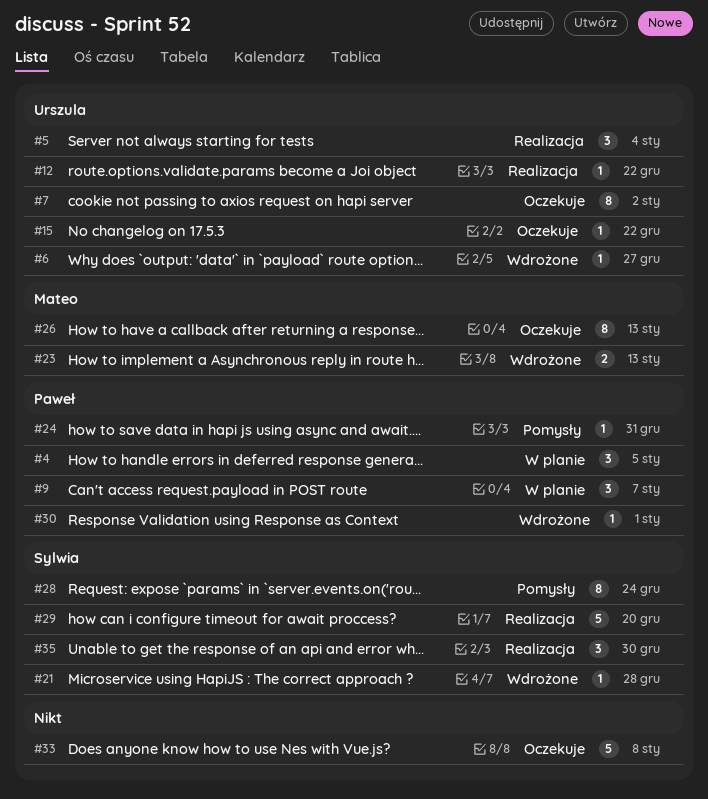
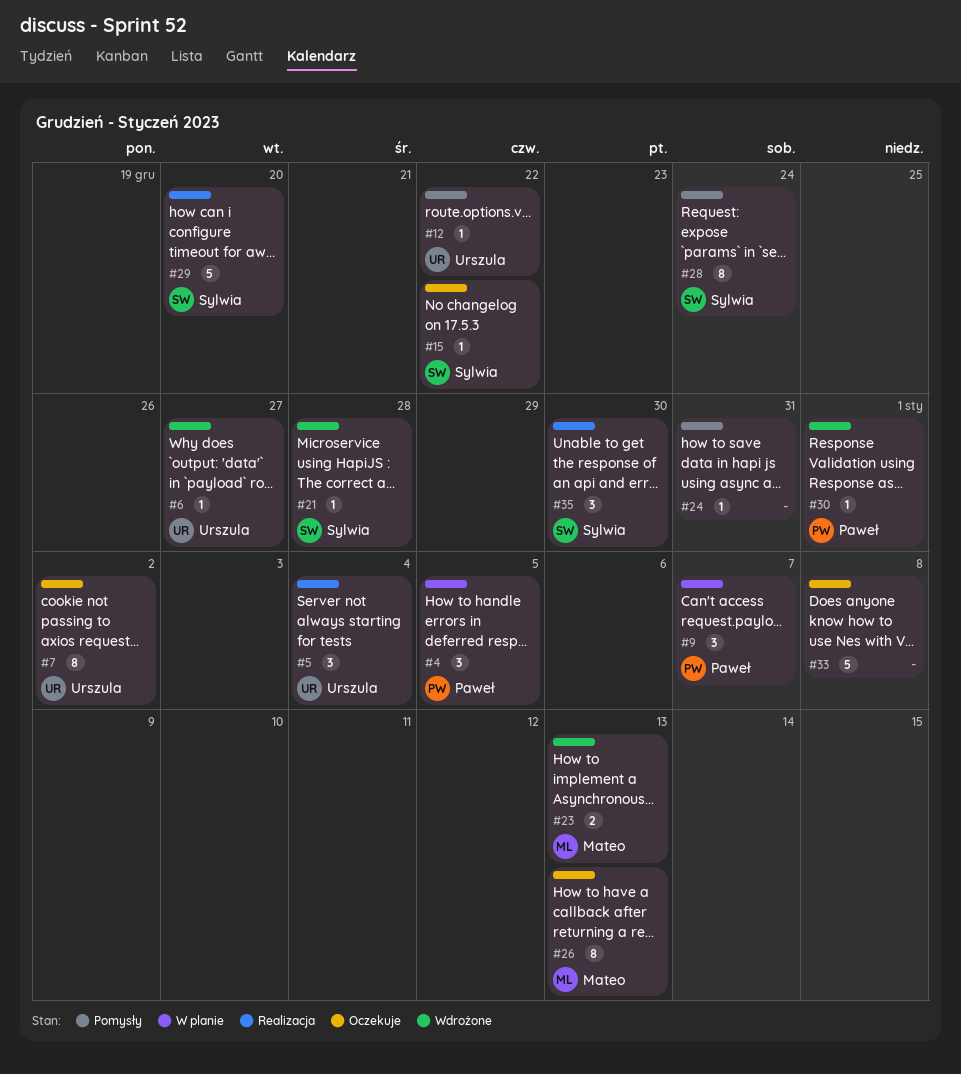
#12, status: Realizacja -> Pomysły
#15, owner: Urszula -> Sylwia
#24, owner: Paweł -> none

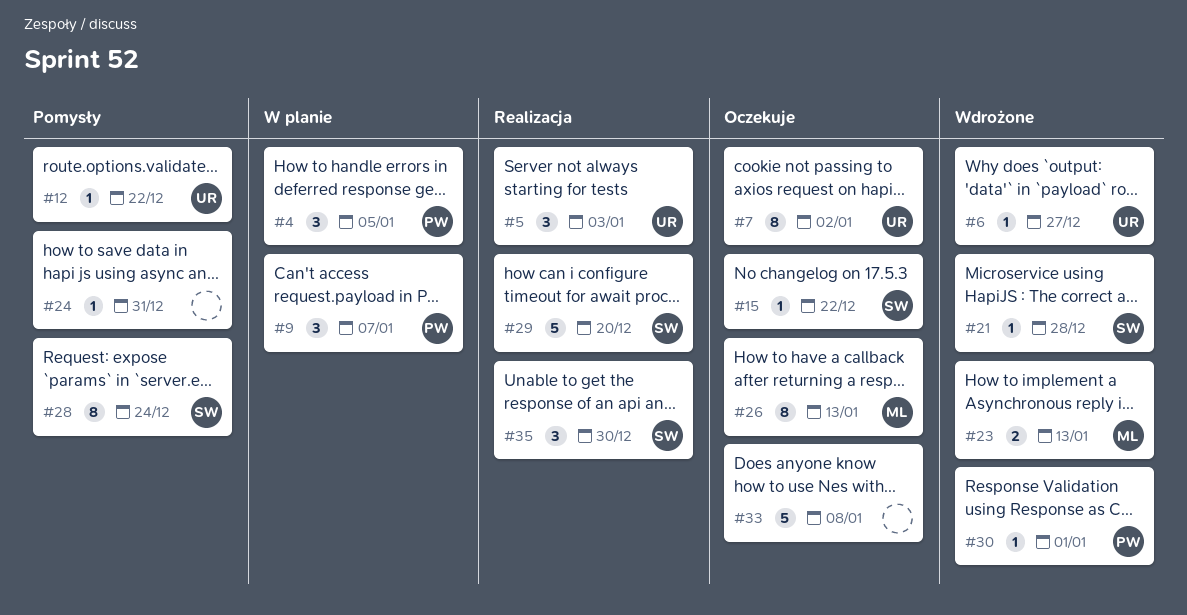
#5, due: Jan 4 -> Jan 3

